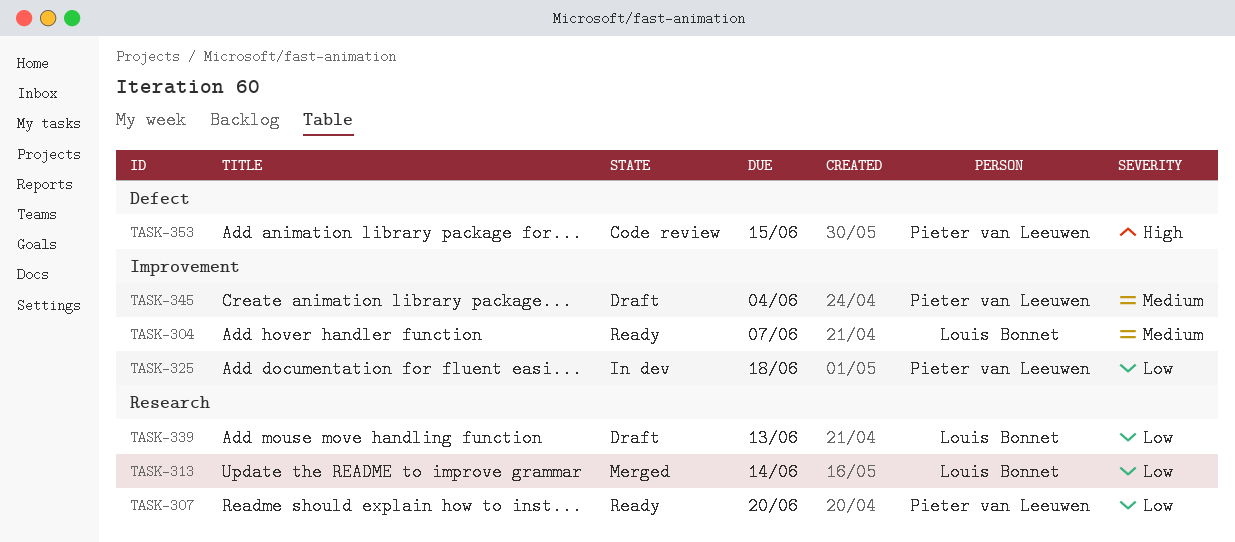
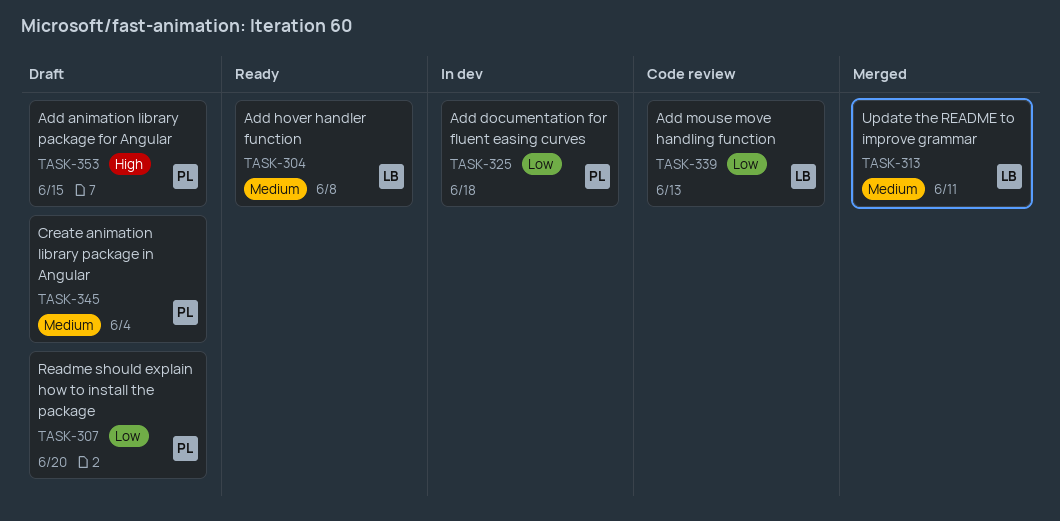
TASK-304, due: Jun 7 -> Jun 8
TASK-307, status: Ready -> Draft
TASK-313, priority: Low -> Medium
TASK-313, due: Jun 14 -> Jun 11
TASK-339, status: Draft -> Code review
TASK-353, status: Code review -> Draft

